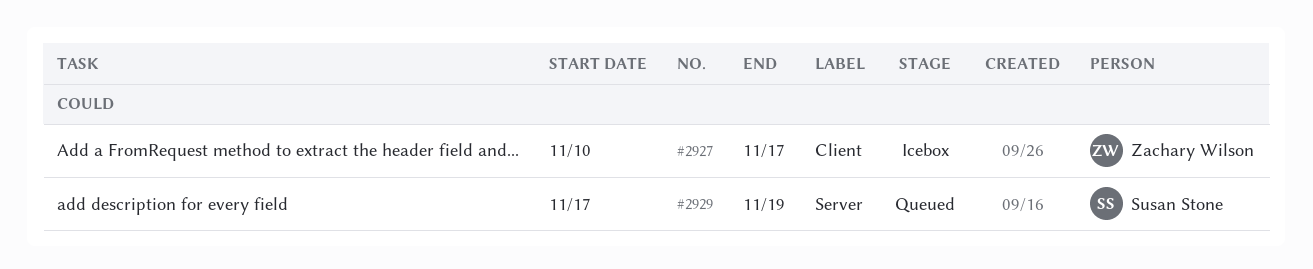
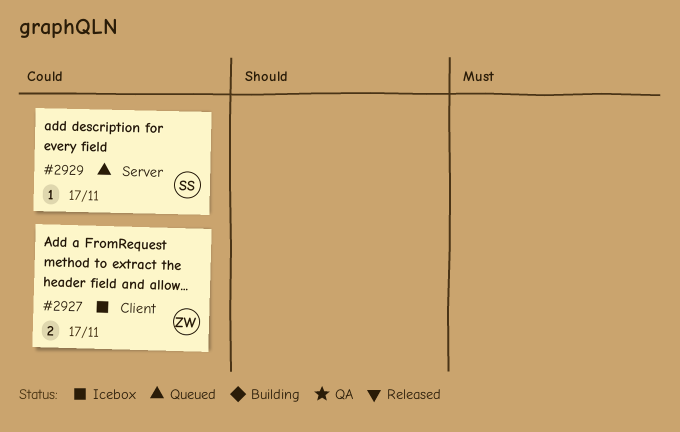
#2929, due: Nov 19 -> Nov 17

